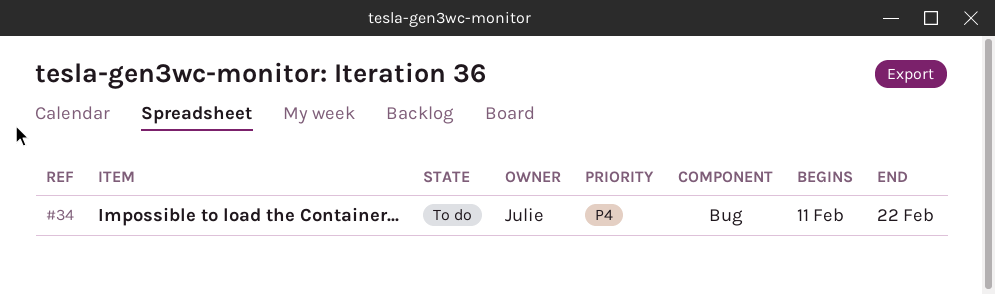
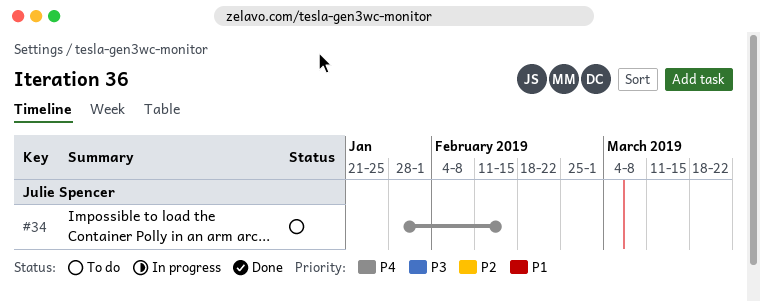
#34, start: Feb 11 -> Jan 28
#34, due: Feb 22 -> Feb 15

